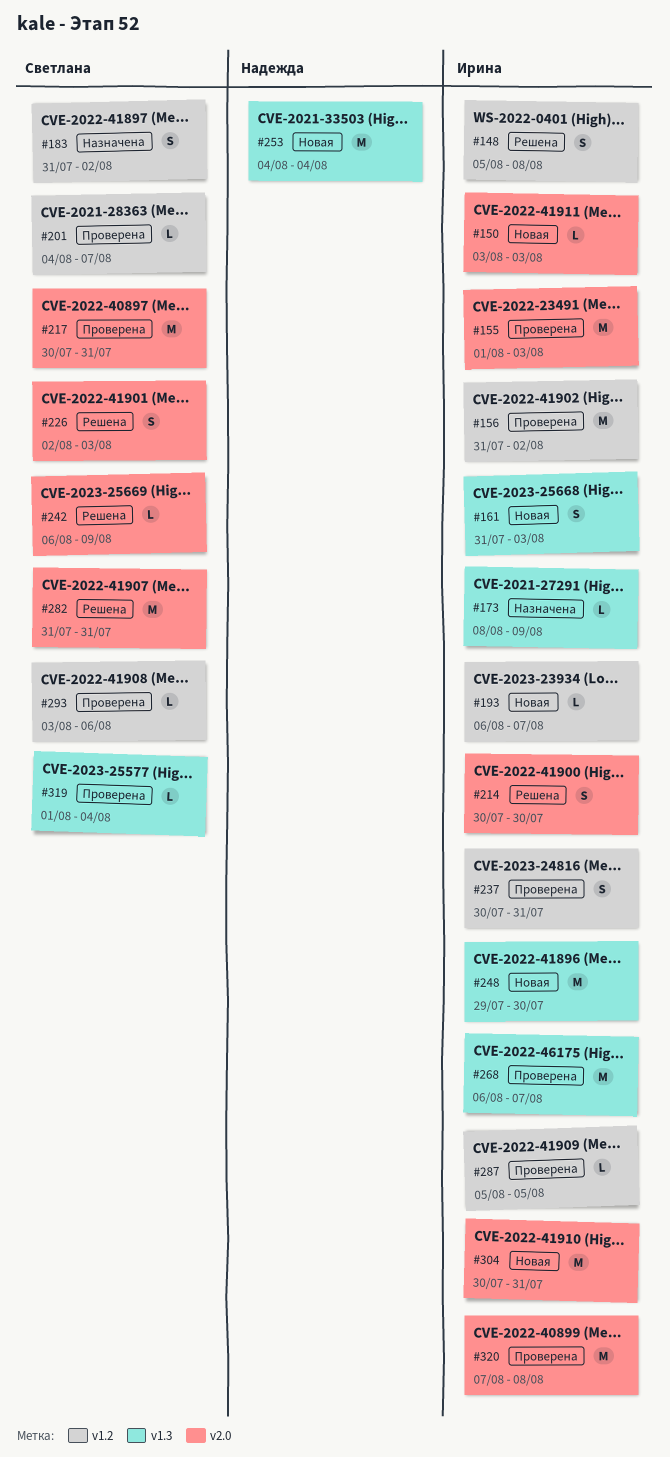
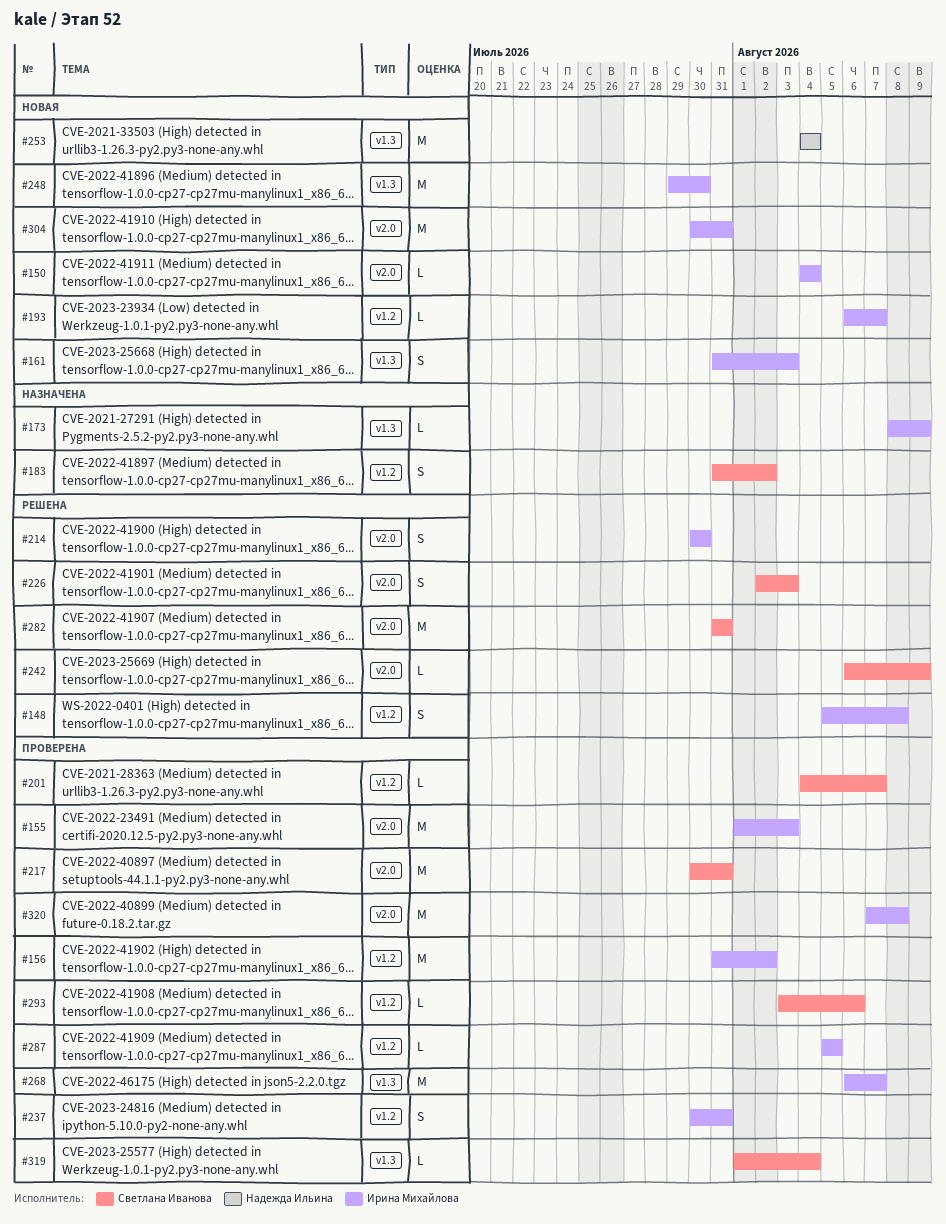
#150, start: Aug 3 -> Aug 4
#150, due: Aug 3 -> Aug 4

